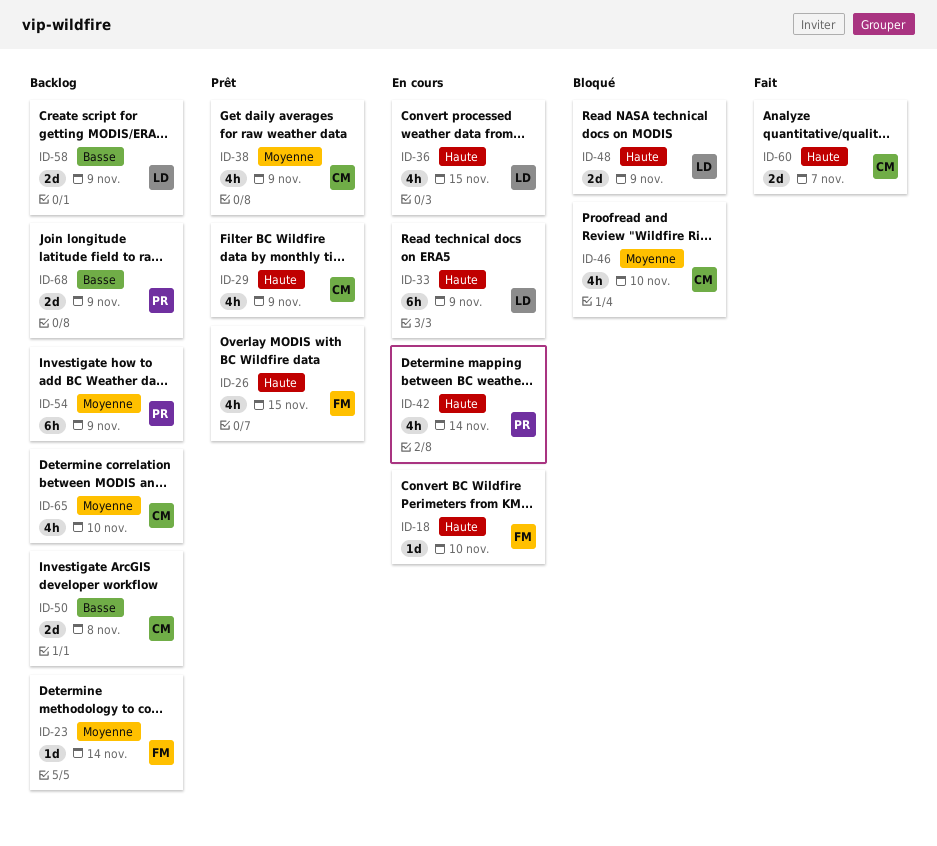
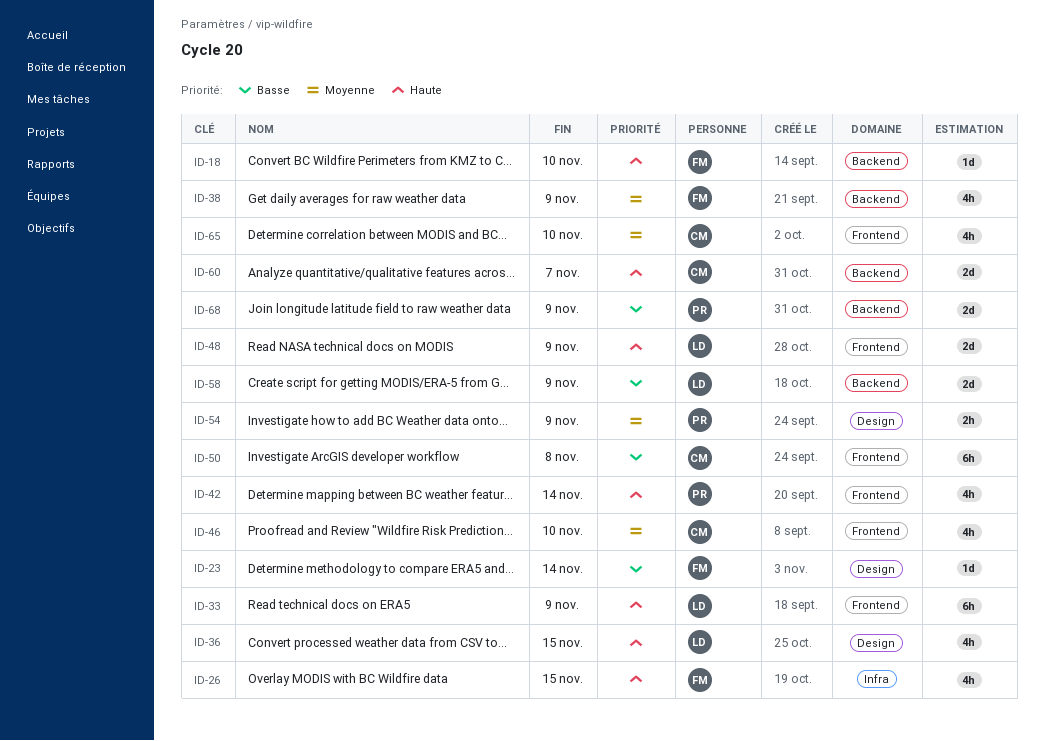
ID-23, priority: Moyenne -> Basse
ID-29: present -> none
ID-38, owner: CM -> FM
ID-50, estimate: 2d -> 6h
ID-54, estimate: 6h -> 2h

